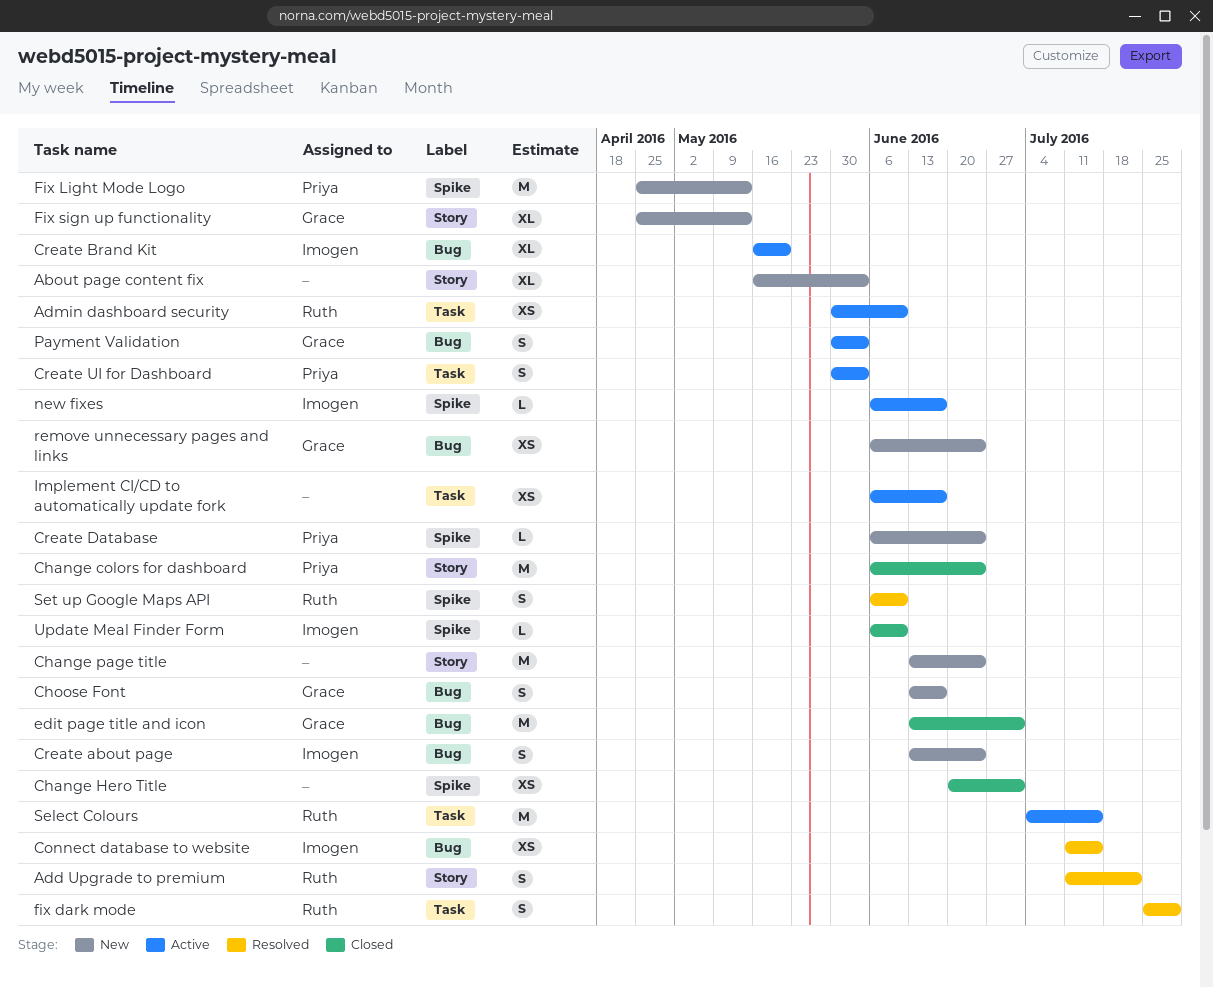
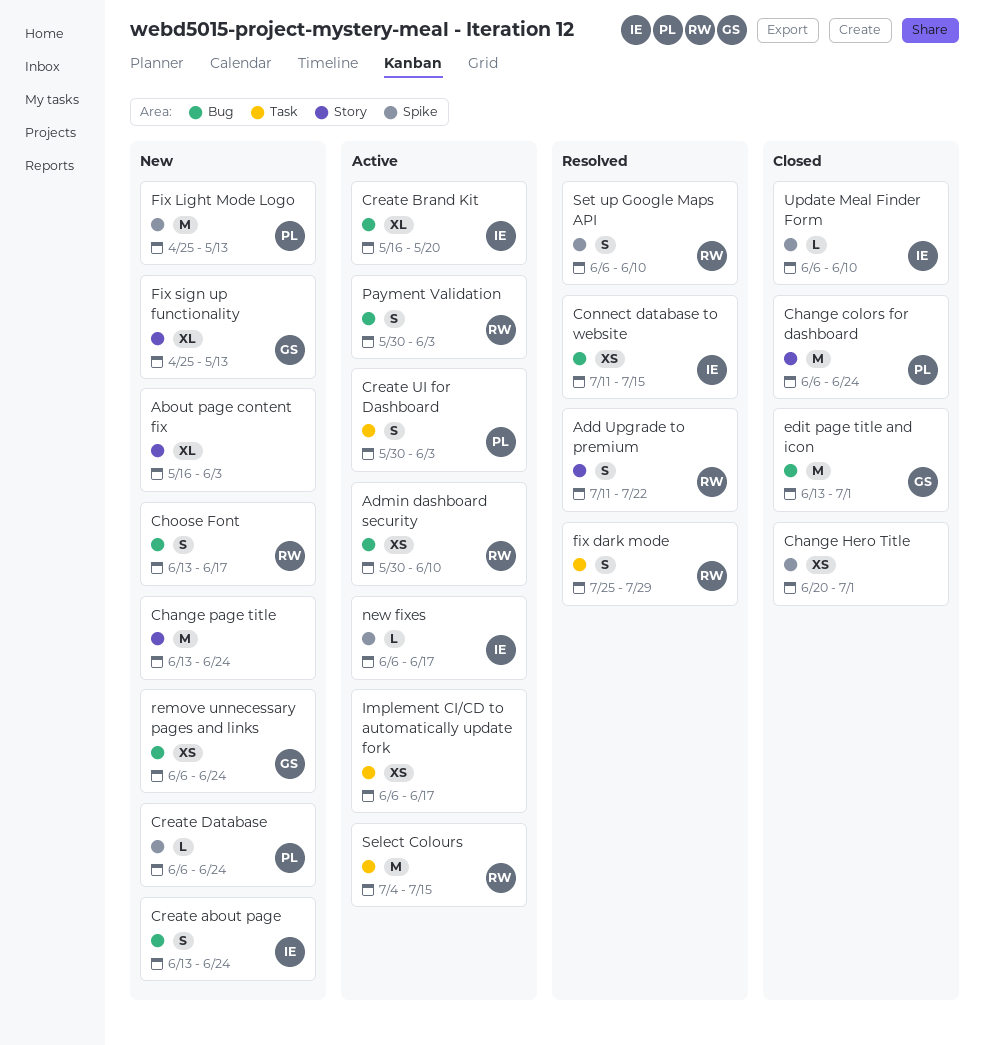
Admin dashboard security, label: Task -> Bug
Choose Font, owner: Grace -> Ruth
Payment Validation, owner: Grace -> Ruth

